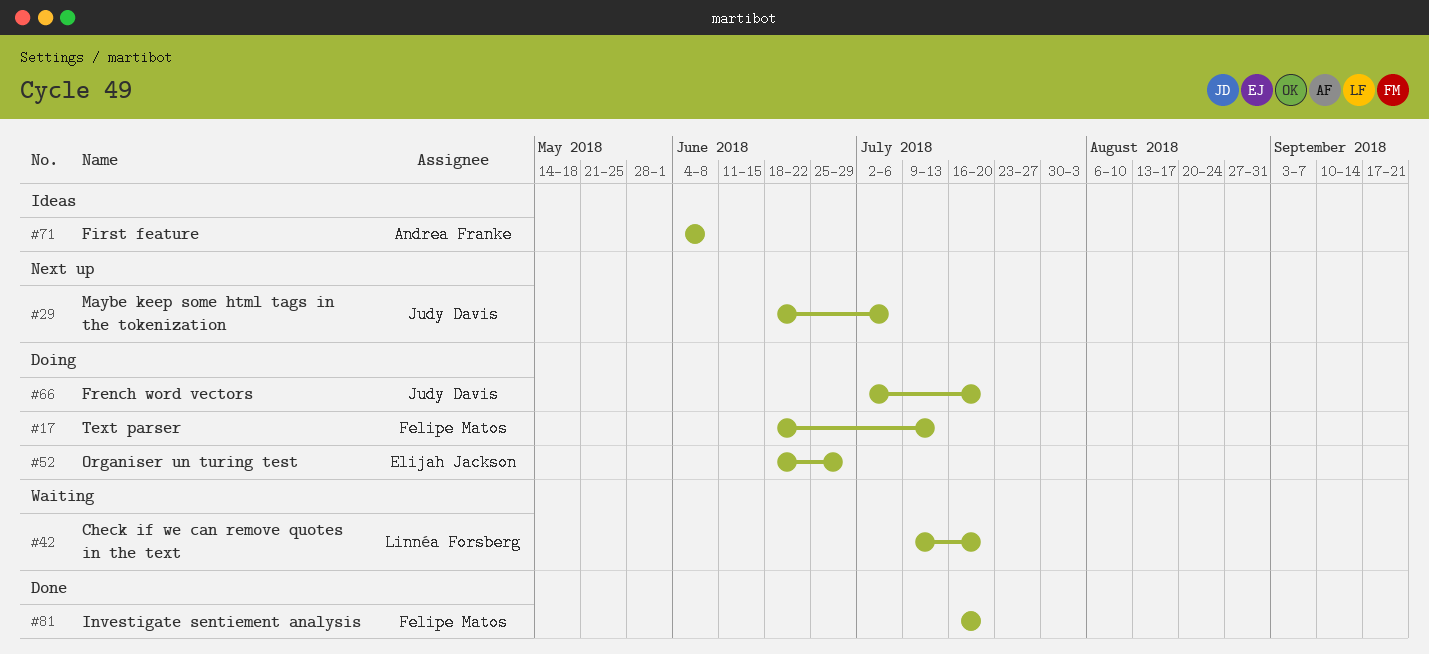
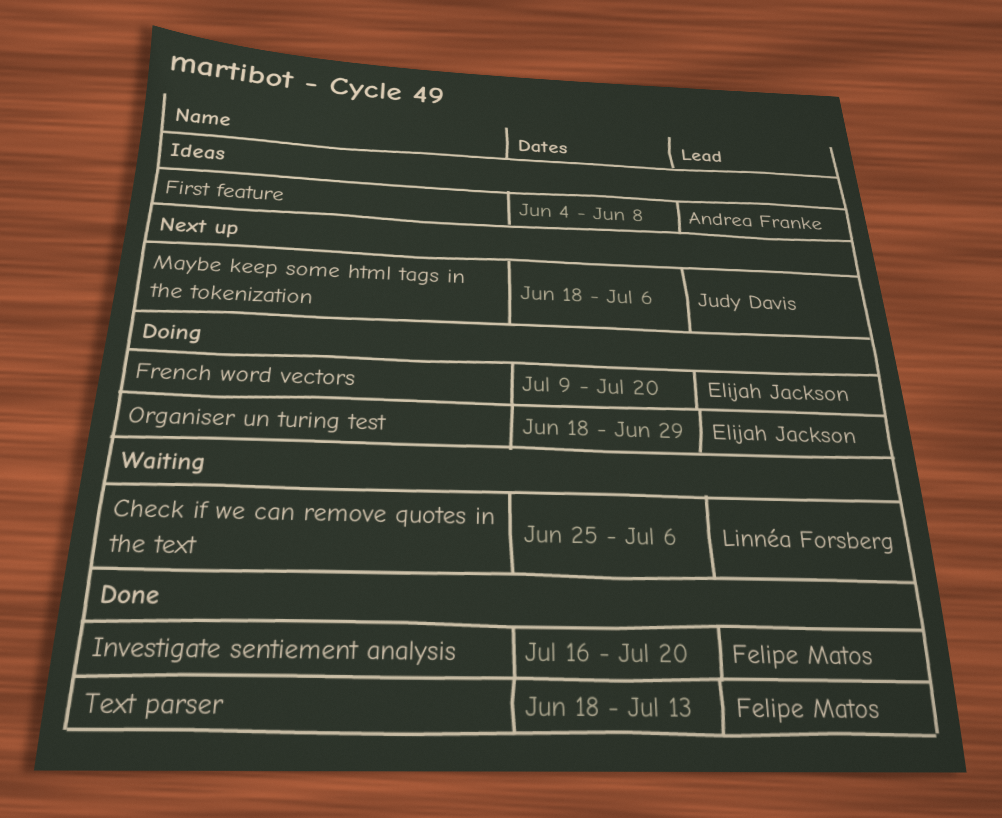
Check if we can remove quotes in the text, start: Jul 9 -> Jun 25
Check if we can remove quotes in the text, due: Jul 20 -> Jul 6
French word vectors, owner: Judy Davis -> Elijah Jackson
French word vectors, start: Jul 2 -> Jul 9
Text parser, status: Doing -> Done

